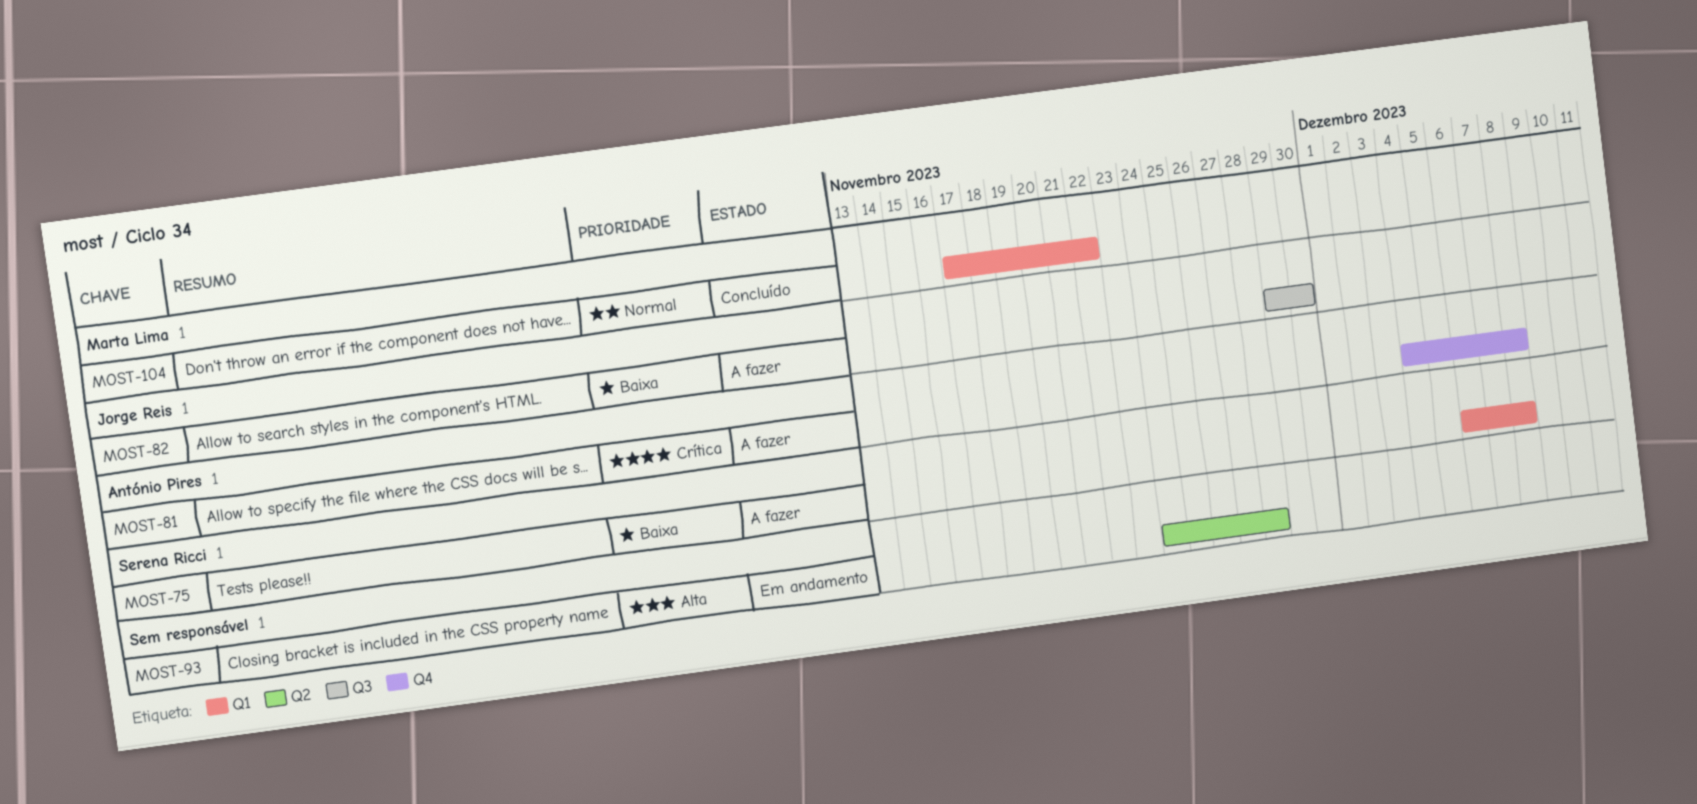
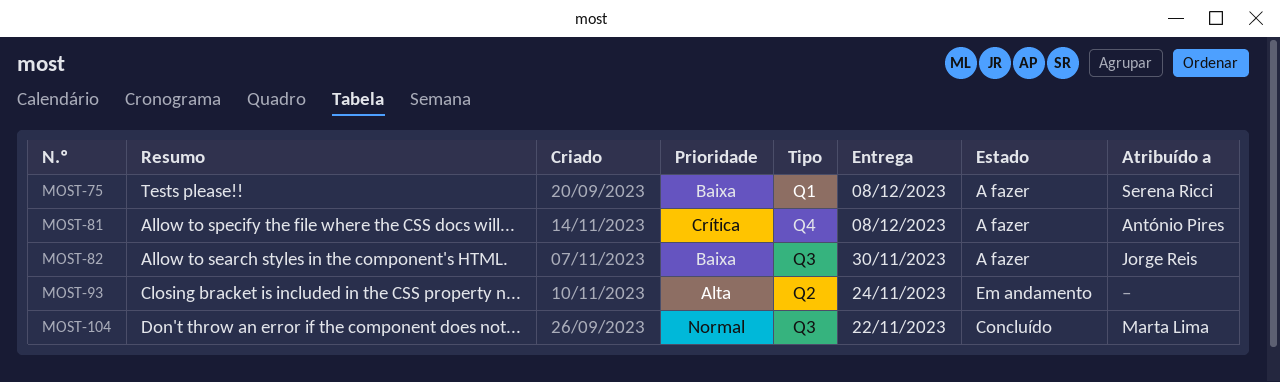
MOST-93, due: Nov 28 -> Nov 24
MOST-104, label: Q1 -> Q3

